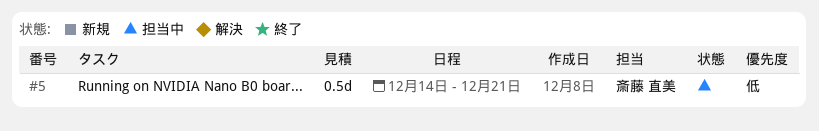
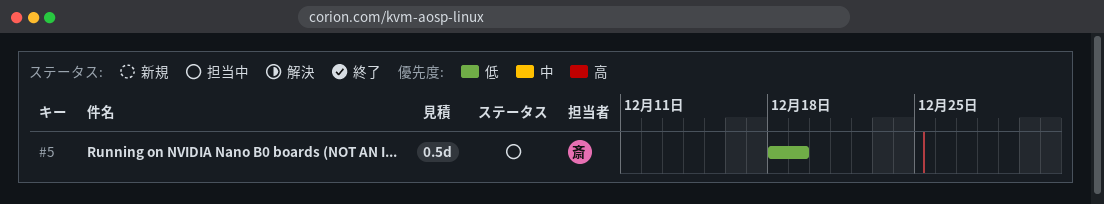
#5, start: Dec 14 -> Dec 18
#5, due: Dec 21 -> Dec 19

